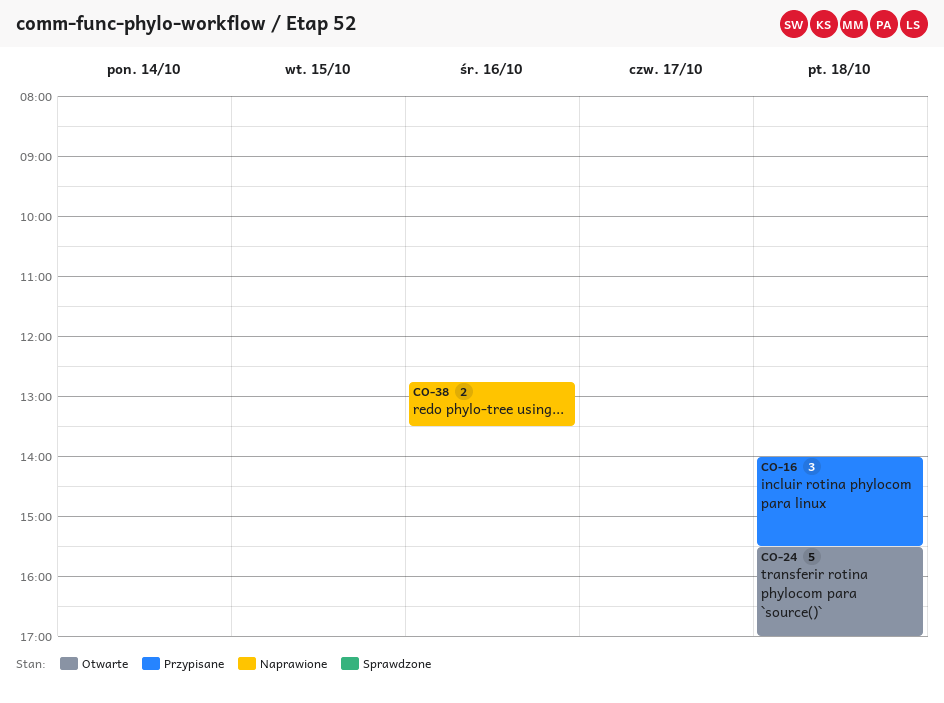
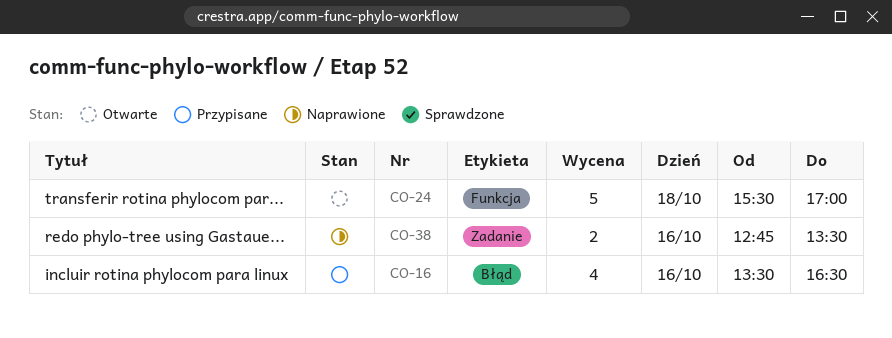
CO-16, estimate: 3 -> 4
CO-16, day: Oct 18 -> Oct 16
CO-16, begins: 14:00 -> 13:30
CO-16, ends: 15:30 -> 16:30

